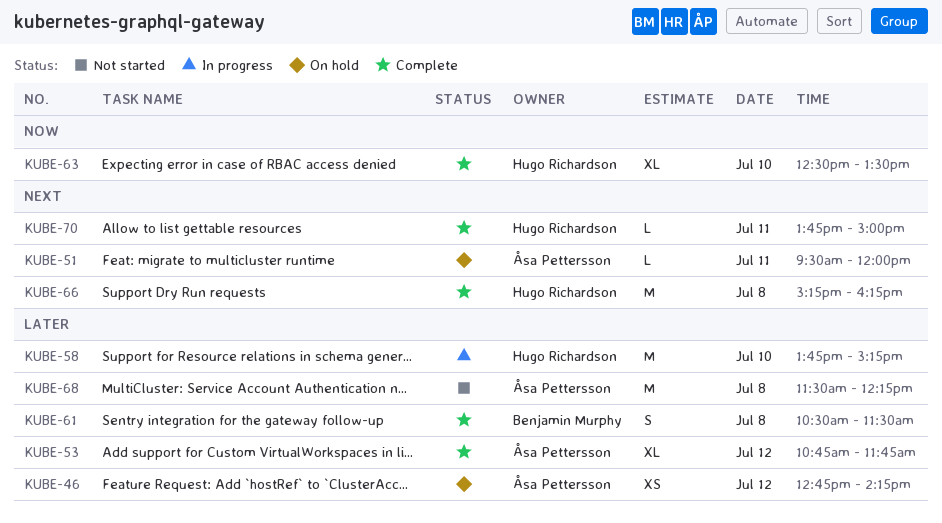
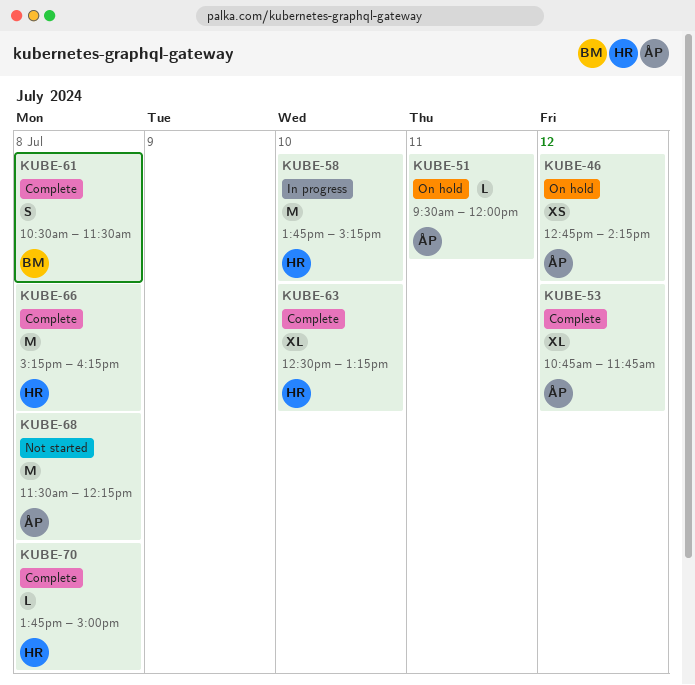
KUBE-63, ends: 13:30 -> 13:15
KUBE-70, day: Jul 11 -> Jul 8

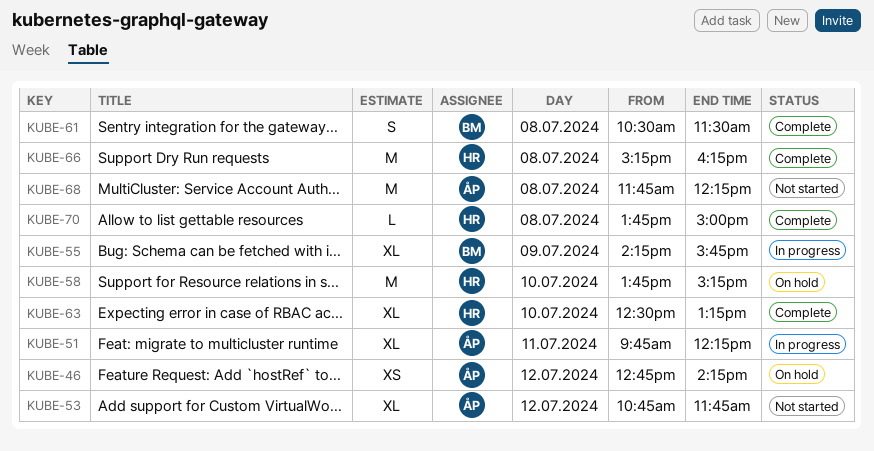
KUBE-51, status: On hold -> In progress
KUBE-51, estimate: L -> XL
KUBE-51, begins: 09:30 -> 09:45
KUBE-51, ends: 12:00 -> 12:15
KUBE-53, status: Complete -> Not started
KUBE-55: none -> present
KUBE-58, status: In progress -> On hold
KUBE-68, begins: 11:30 -> 11:45

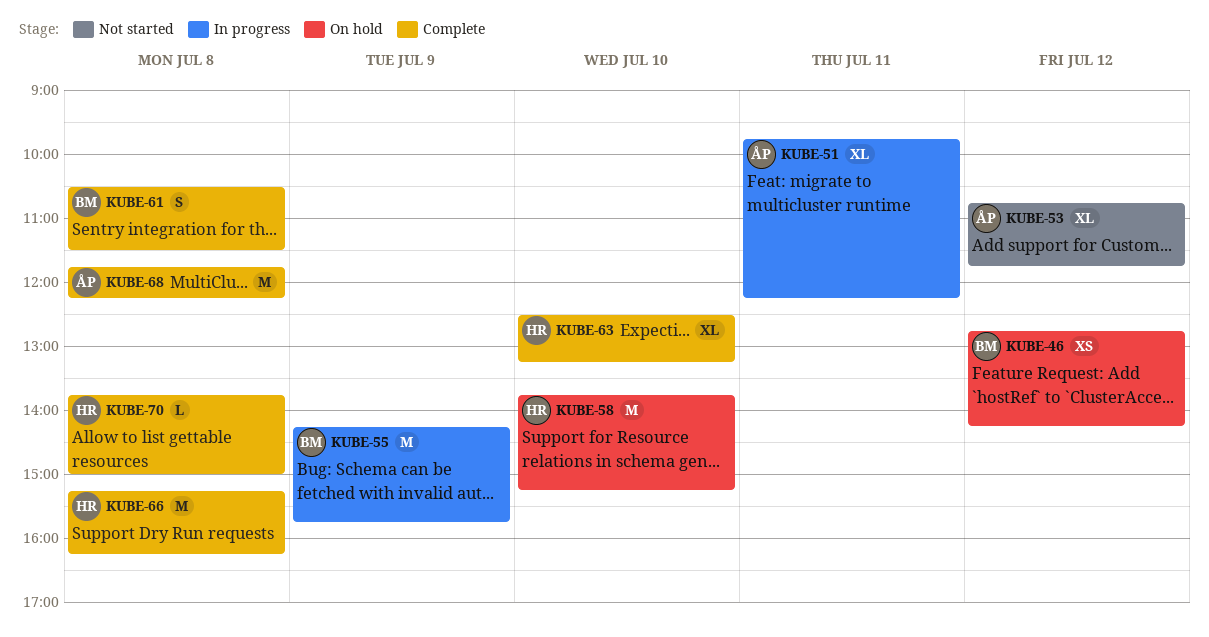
KUBE-46, owner: ÅP -> BM
KUBE-55, estimate: XL -> M
KUBE-68, status: Not started -> Complete

